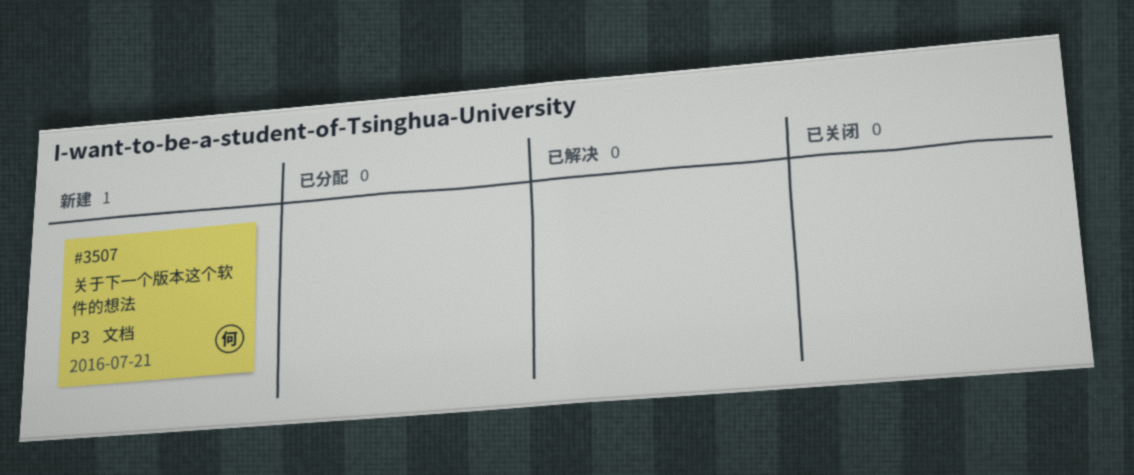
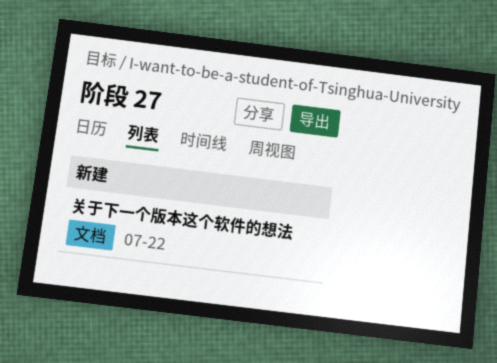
关于下一个版本这个软件的想法, due: Jul 21 -> Jul 22

